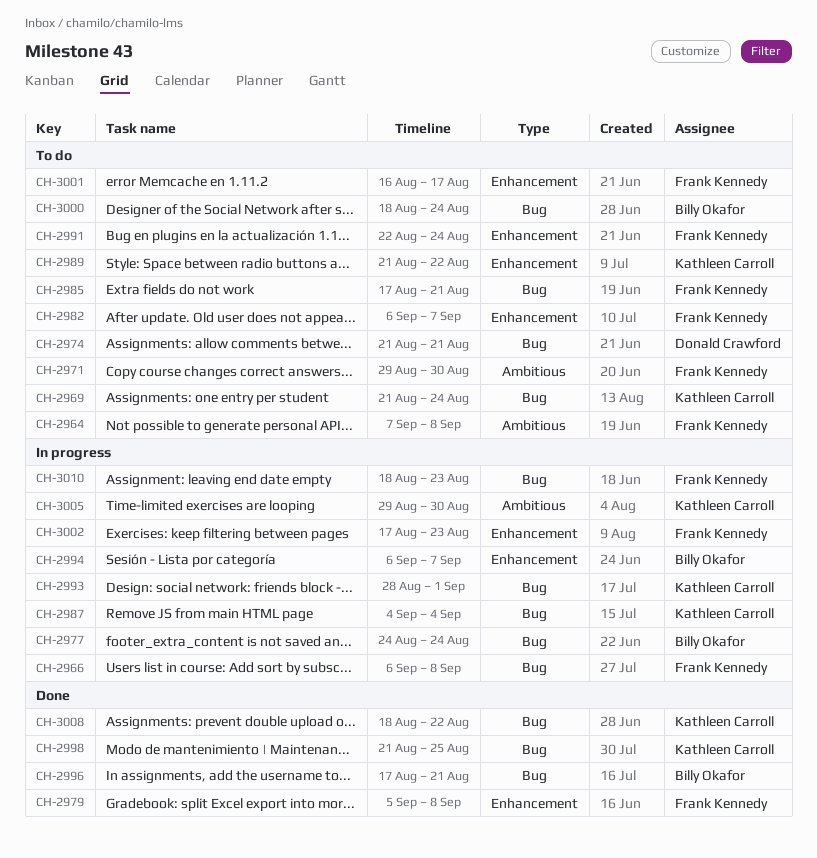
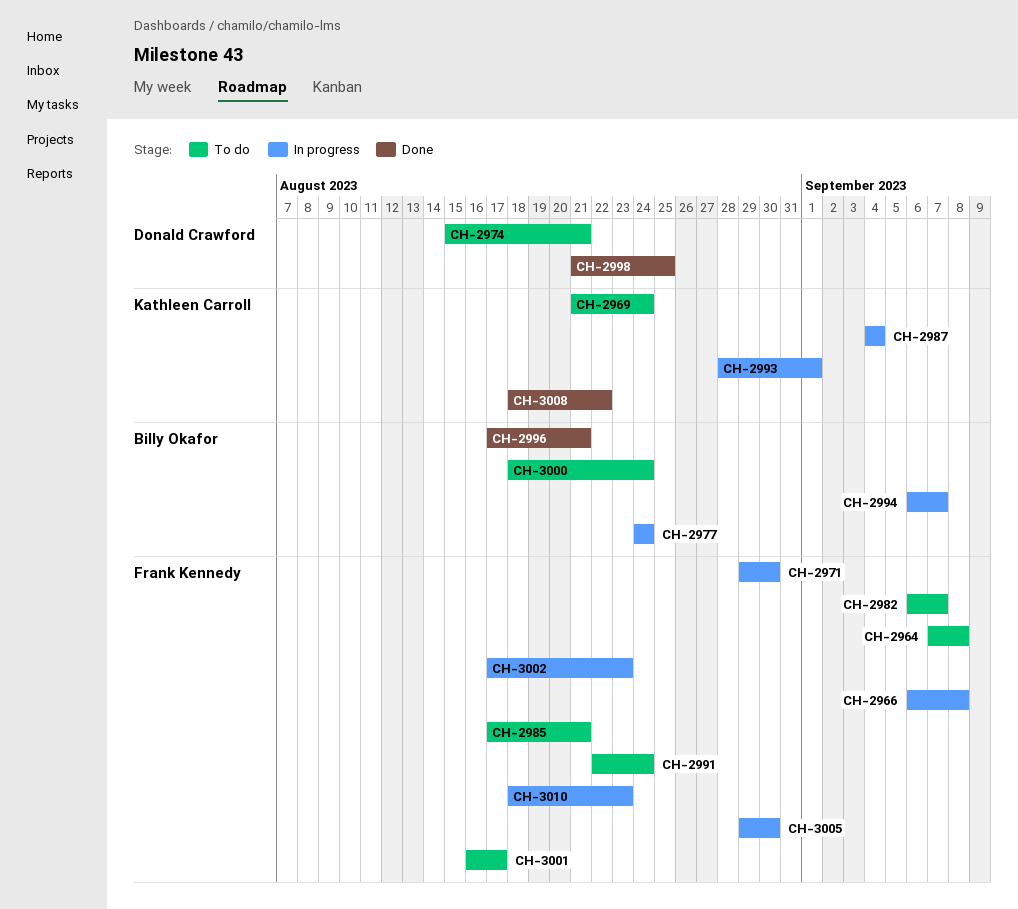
CH-2971, status: To do -> In progress
CH-2974, start: Aug 21 -> Aug 15
CH-2979: present -> none
CH-2989: present -> none
CH-2998, owner: Kathleen Carroll -> Donald Crawford
CH-3005, owner: Kathleen Carroll -> Frank Kennedy

